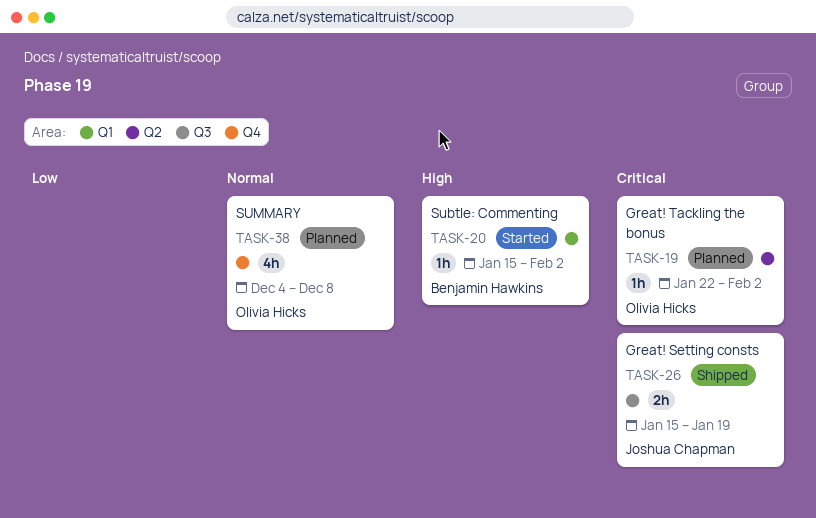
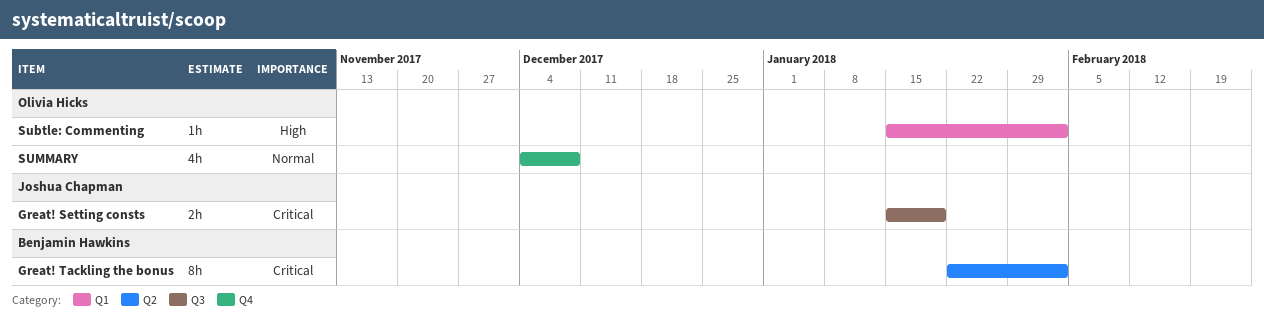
Great! Tackling the bonus, owner: Olivia Hicks -> Benjamin Hawkins
Great! Tackling the bonus, estimate: 1h -> 8h
Subtle: Commenting, owner: Benjamin Hawkins -> Olivia Hicks

